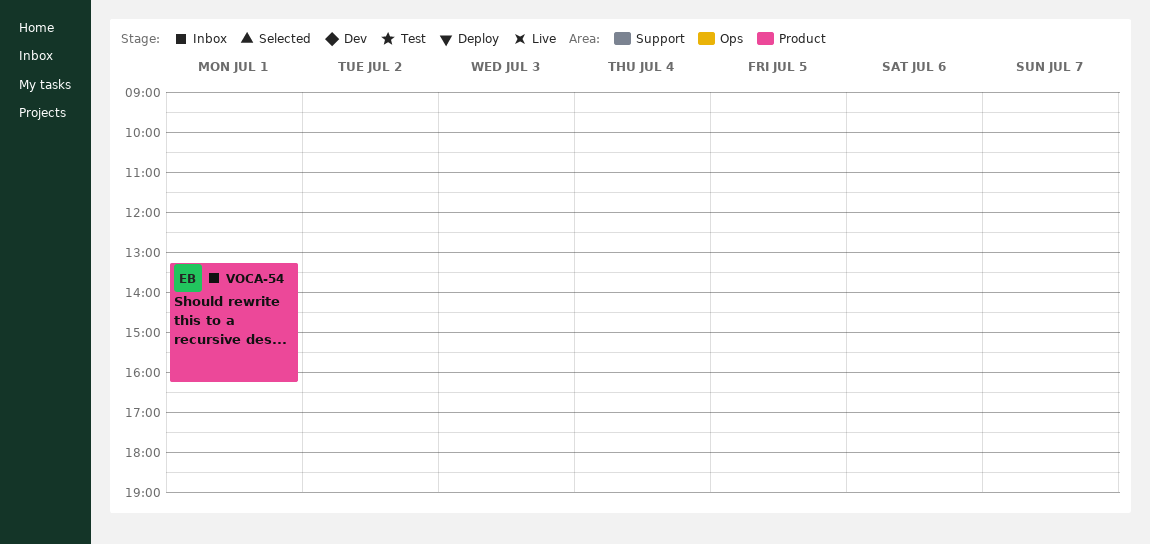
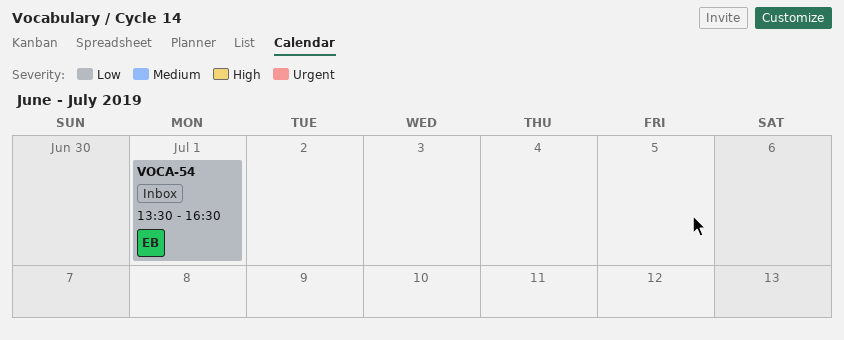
VOCA-54, begins: 13:15 -> 13:30
VOCA-54, ends: 16:15 -> 16:30

